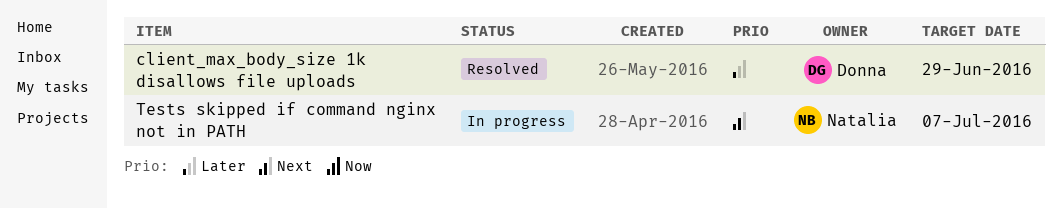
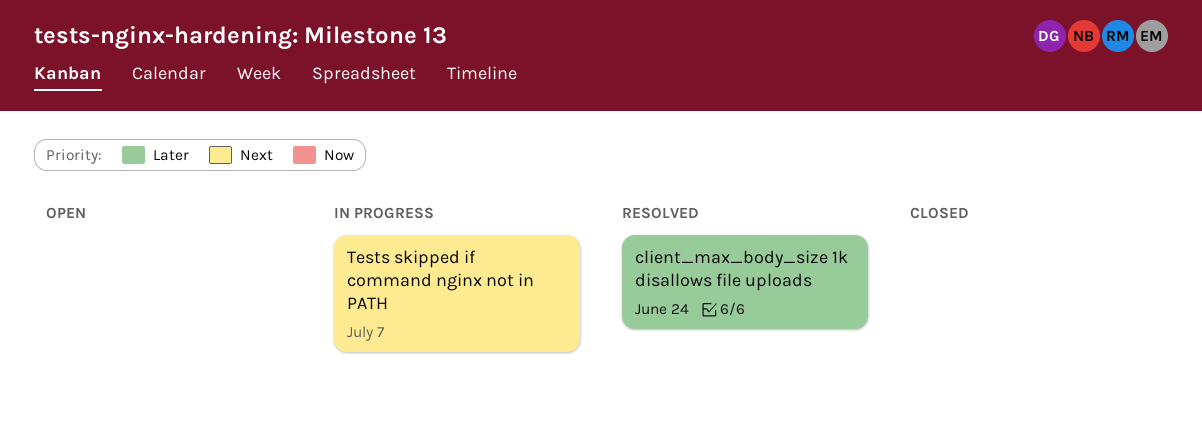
client_max_body_size 1k disallows file uploads, due: Jun 29 -> Jun 24

